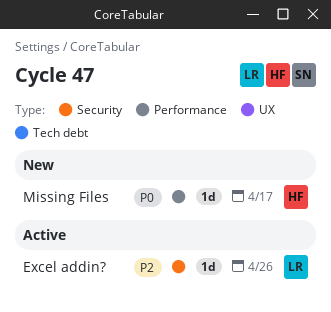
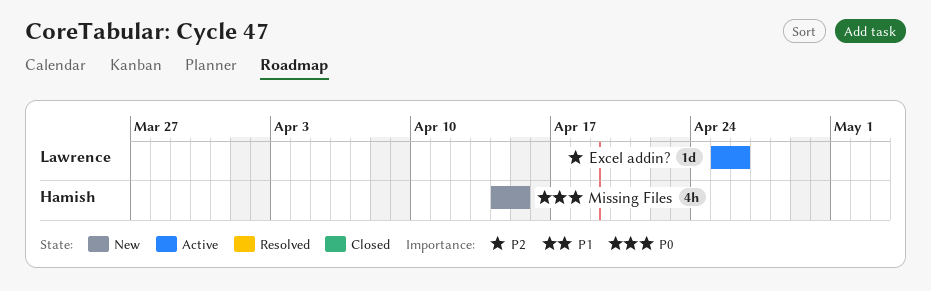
Missing Files, estimate: 1d -> 4h
Missing Files, due: Apr 17 -> Apr 15

